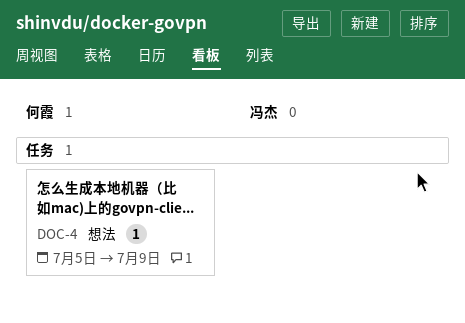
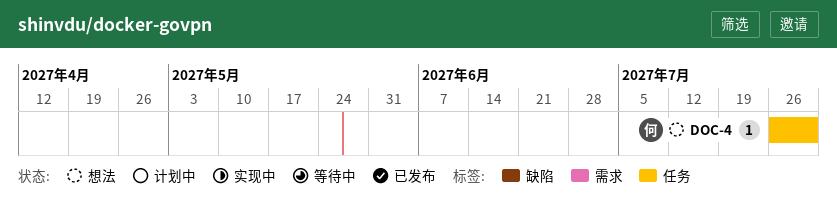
DOC-4, start: Jul 5 -> Jul 26
DOC-4, due: Jul 9 -> Jul 30

